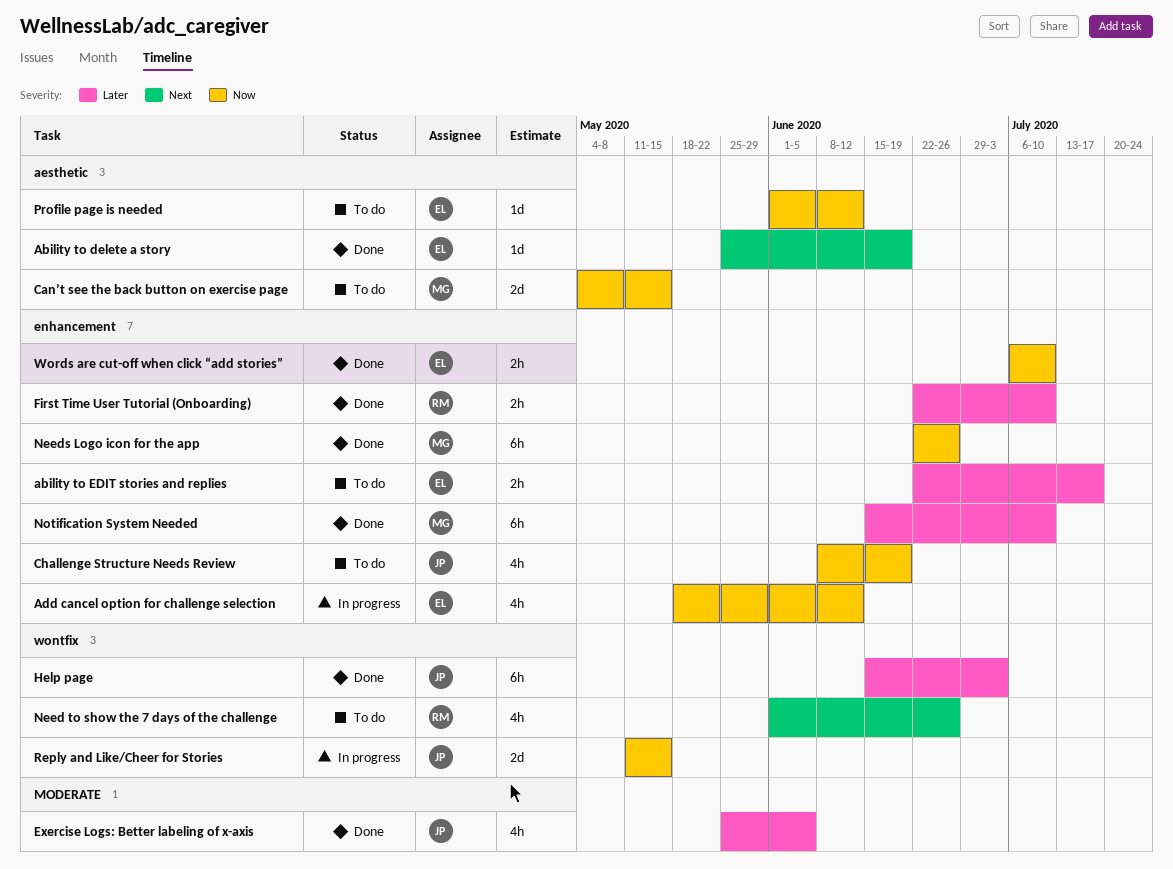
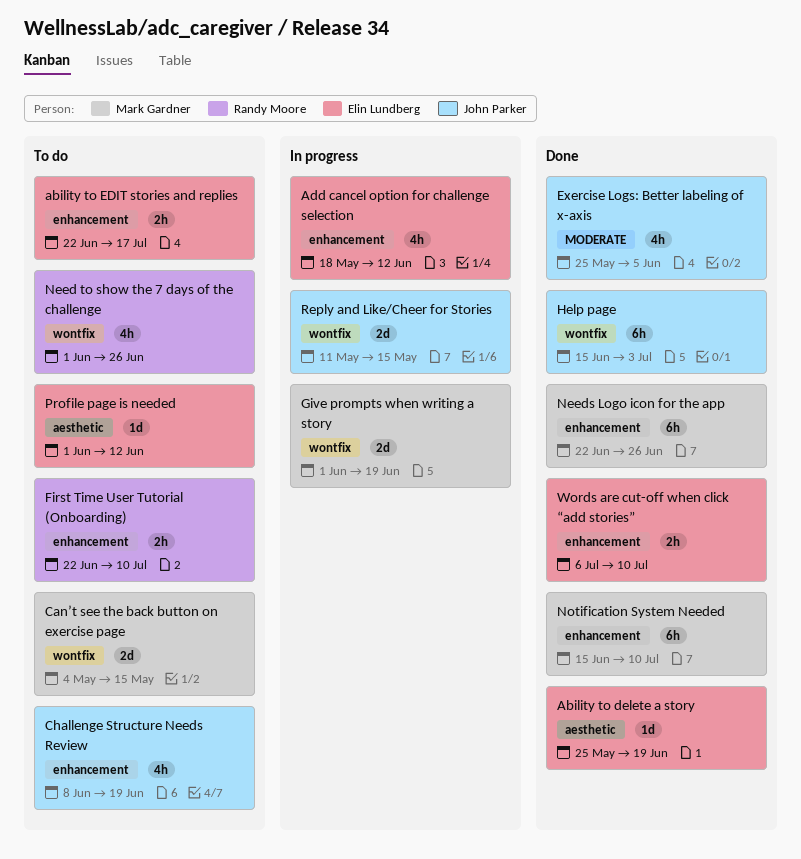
Can’t see the back button on exercise page, label: aesthetic -> wontfix
First Time User Tutorial (Onboarding), status: Done -> To do
Give prompts when writing a story: none -> present

